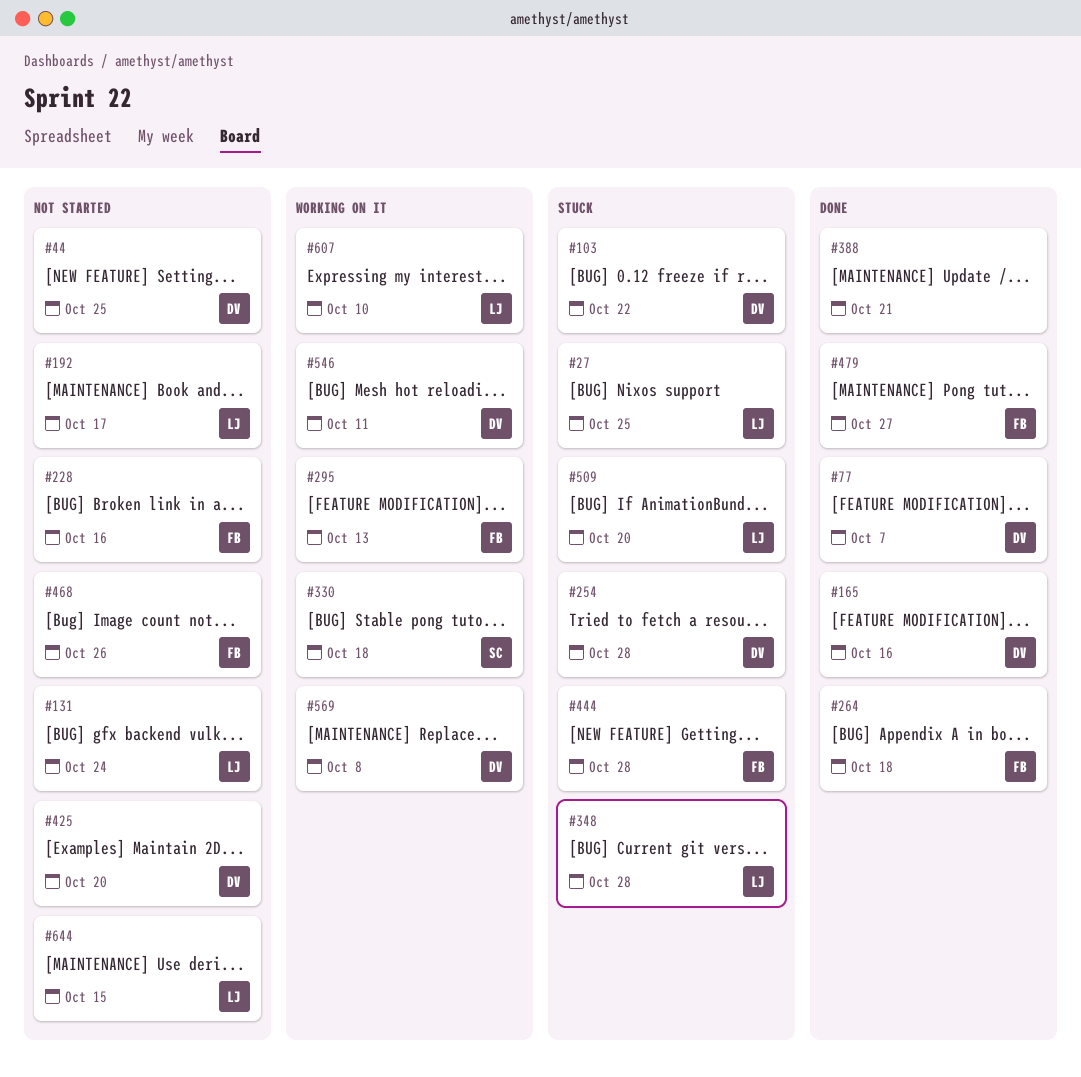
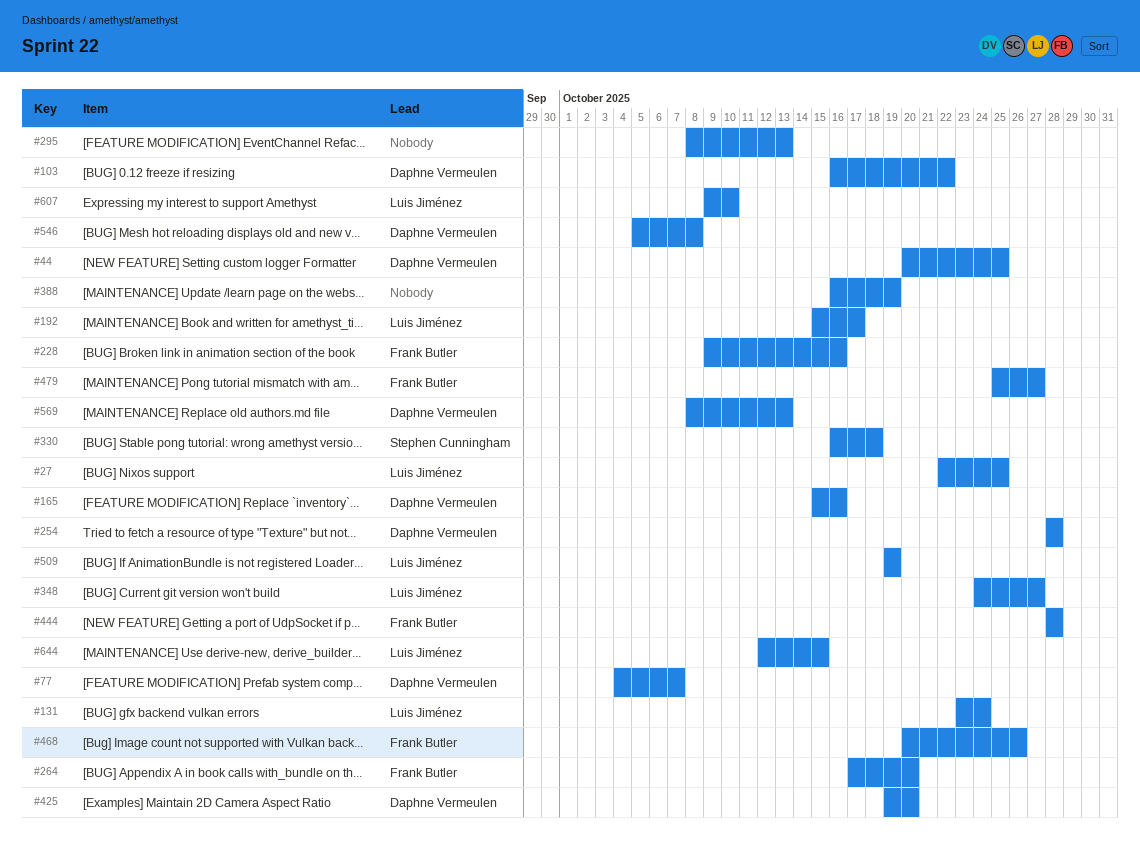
#264, due: Oct 18 -> Oct 20
#295, owner: Frank Butler -> none
#348, due: Oct 28 -> Oct 27
#388, due: Oct 21 -> Oct 19
#509, due: Oct 20 -> Oct 19
#546, due: Oct 11 -> Oct 8
#569, due: Oct 8 -> Oct 13

